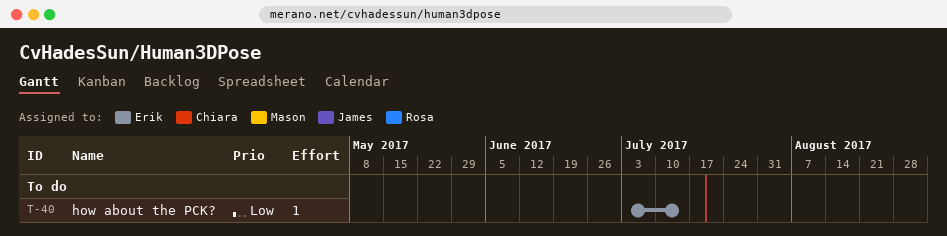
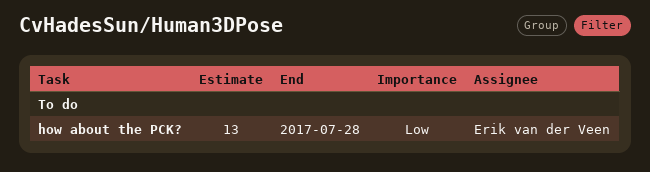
how about the PCK?, estimate: 1 -> 13
how about the PCK?, due: Jul 14 -> Jul 28

